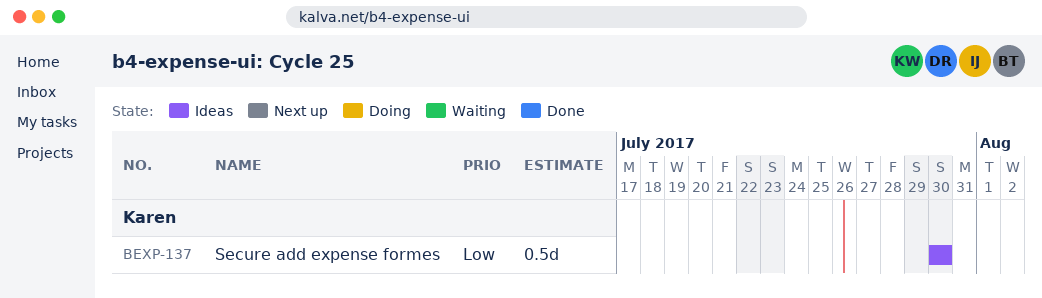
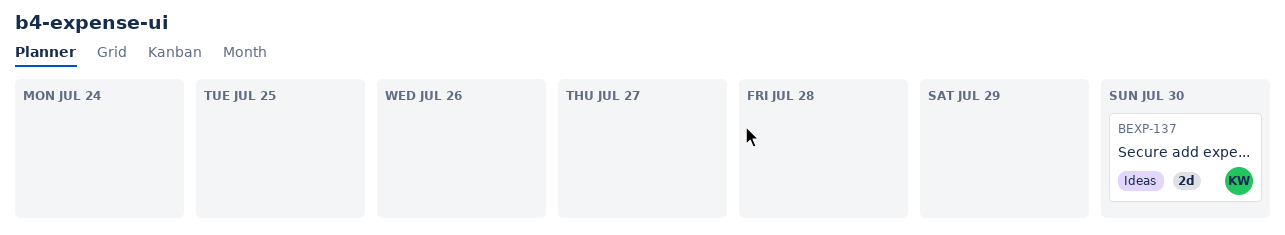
BEXP-137, estimate: 0.5d -> 2d

